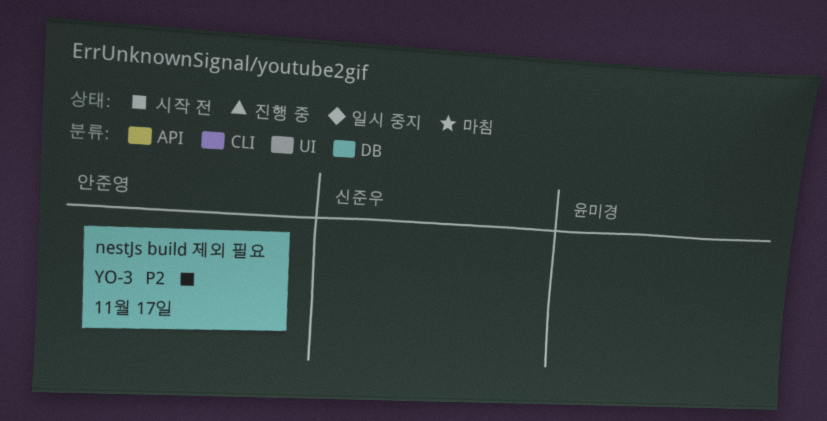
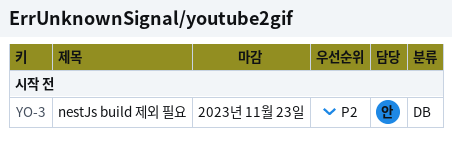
YO-3, due: Nov 17 -> Nov 23

